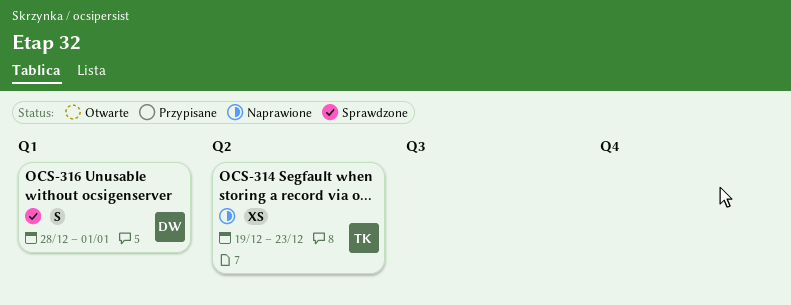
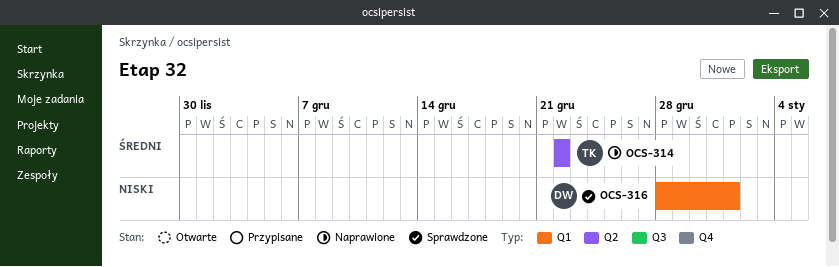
OCS-314, start: Dec 19 -> Dec 22
OCS-314, due: Dec 23 -> Dec 22

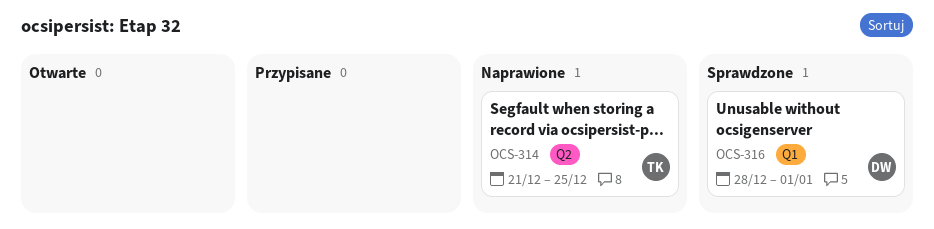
OCS-314, start: Dec 22 -> Dec 21
OCS-314, due: Dec 22 -> Dec 25

